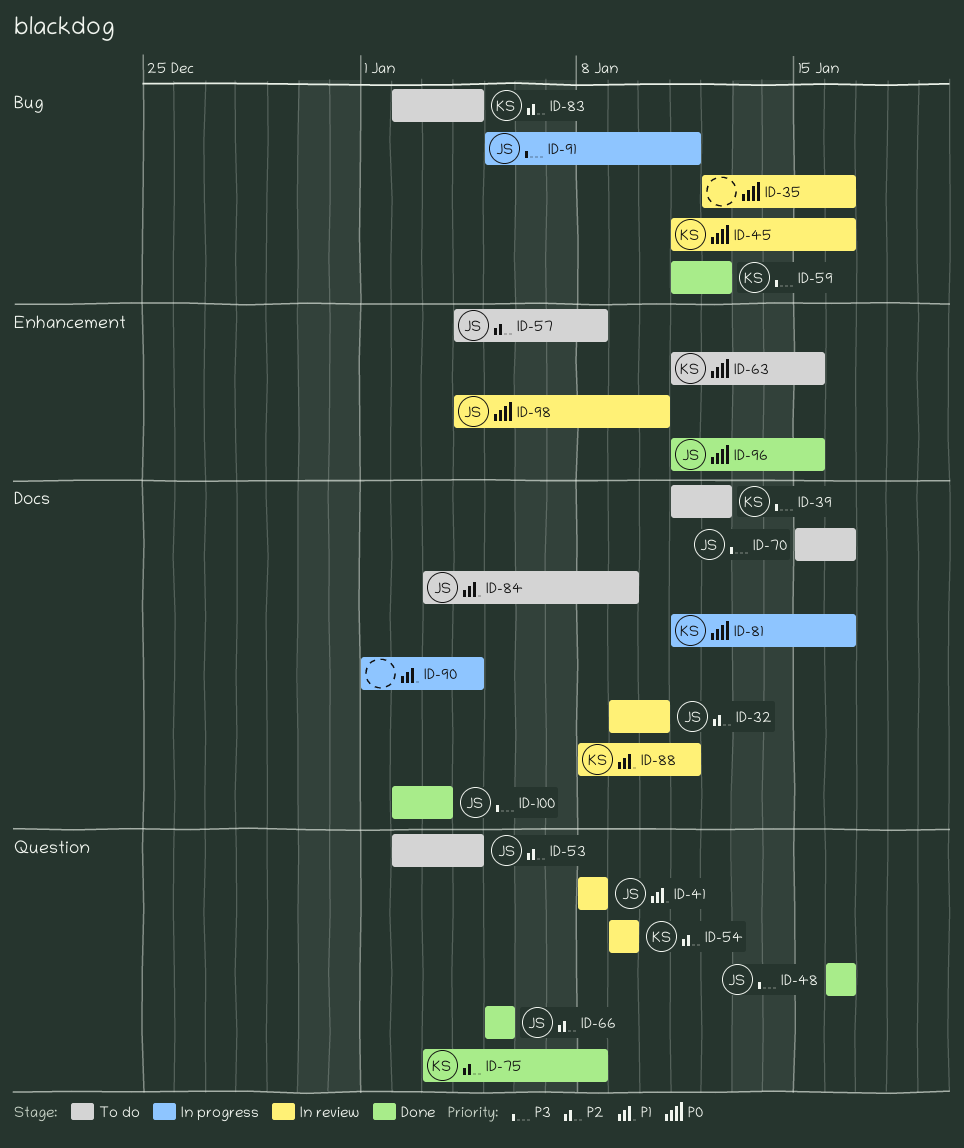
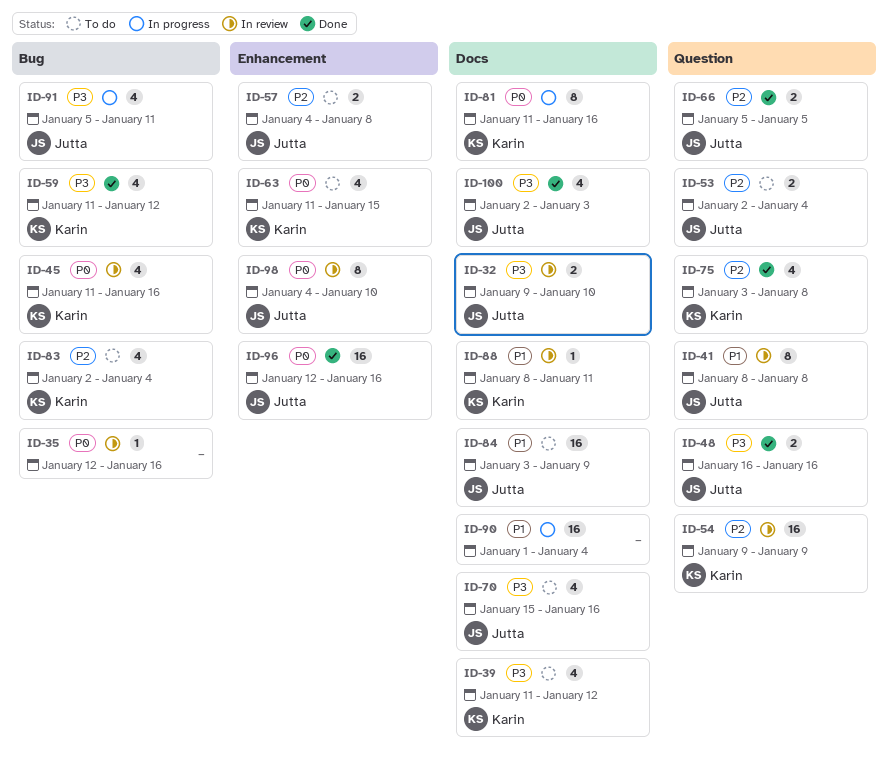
ID-32, priority: P2 -> P3
ID-96, start: Jan 11 -> Jan 12
ID-96, due: Jan 15 -> Jan 16

